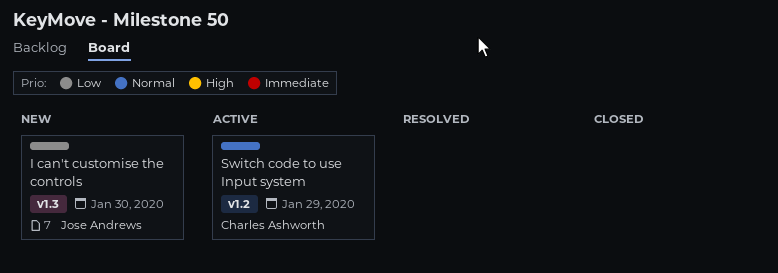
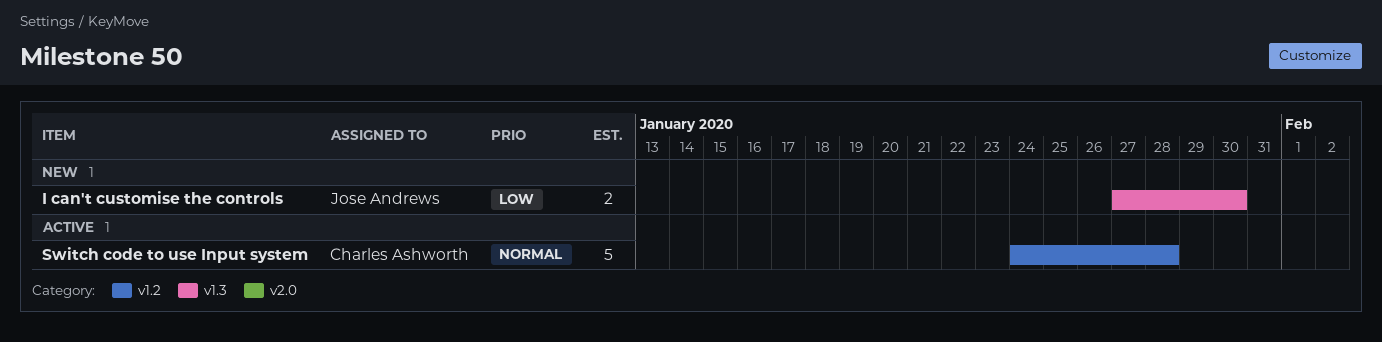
Switch code to use Input system, due: Jan 29 -> Jan 28

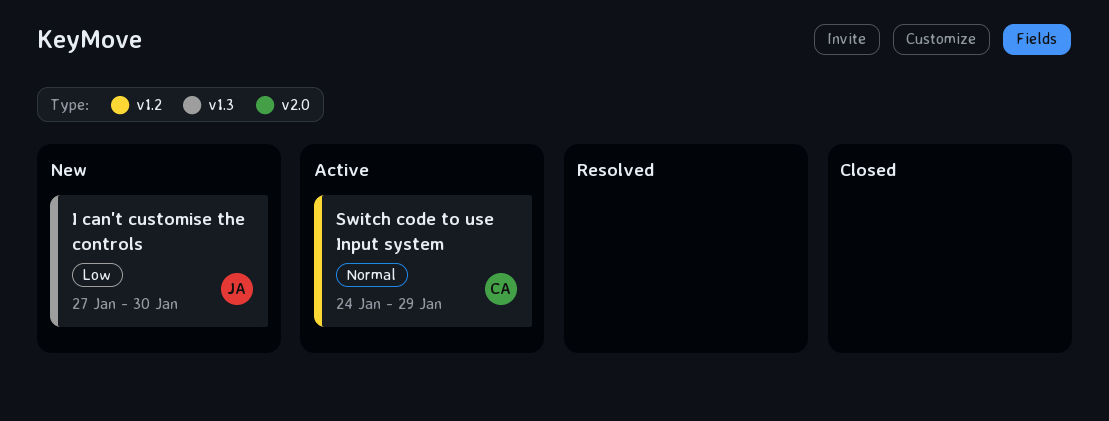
Switch code to use Input system, due: Jan 28 -> Jan 29

